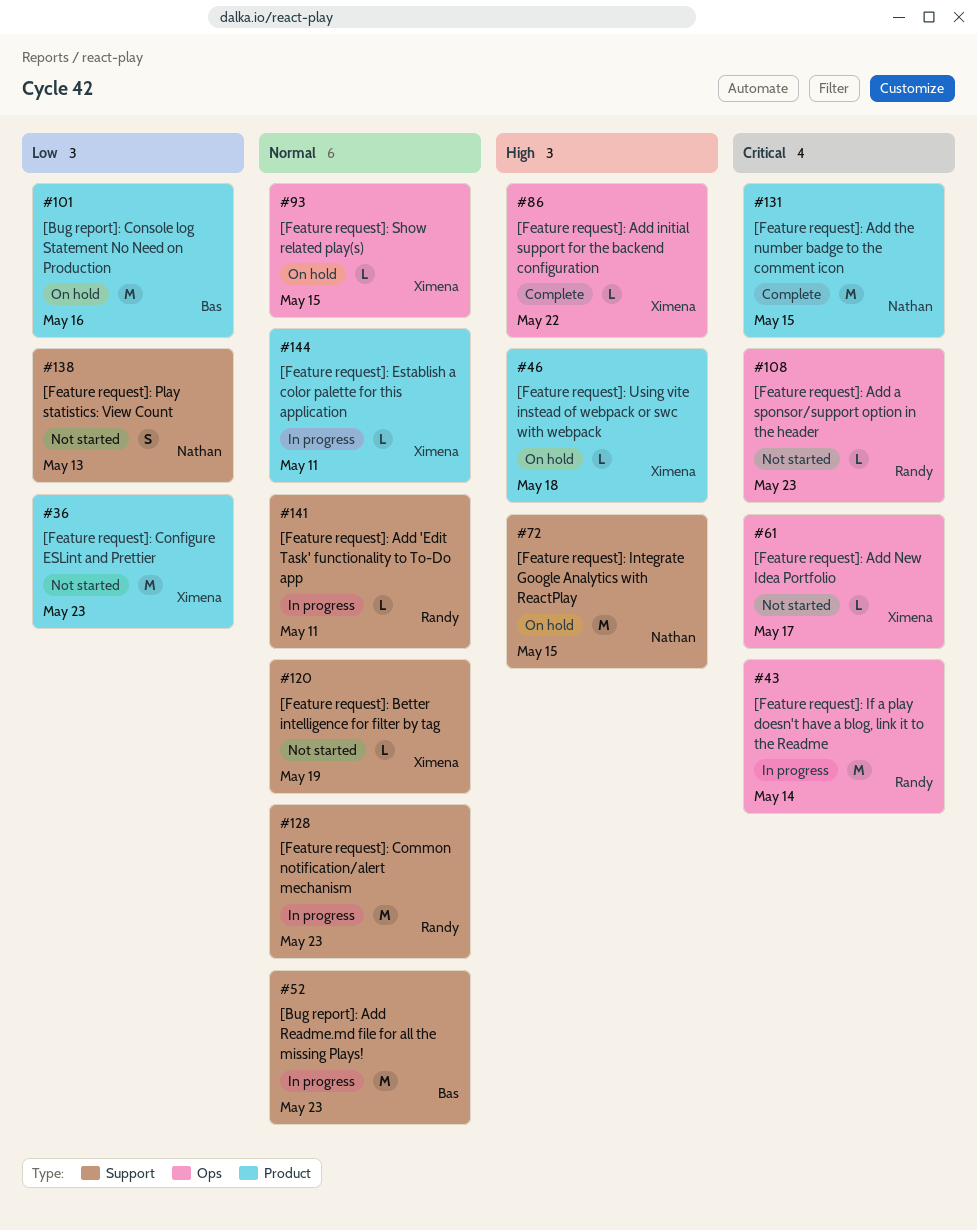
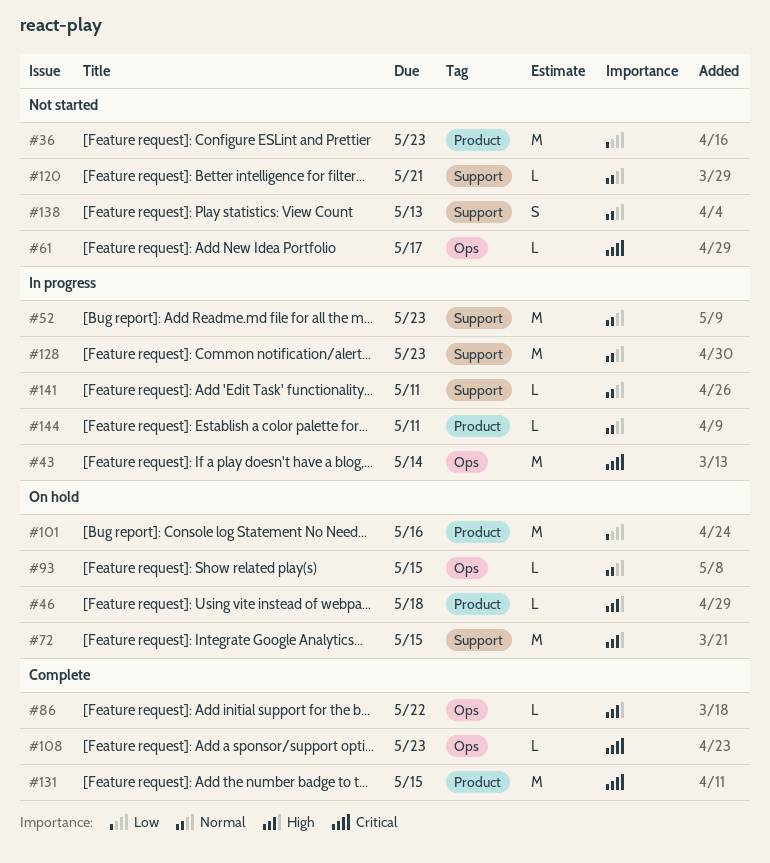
#108, status: Not started -> Complete
#120, due: May 19 -> May 21
#138, priority: Low -> Normal

